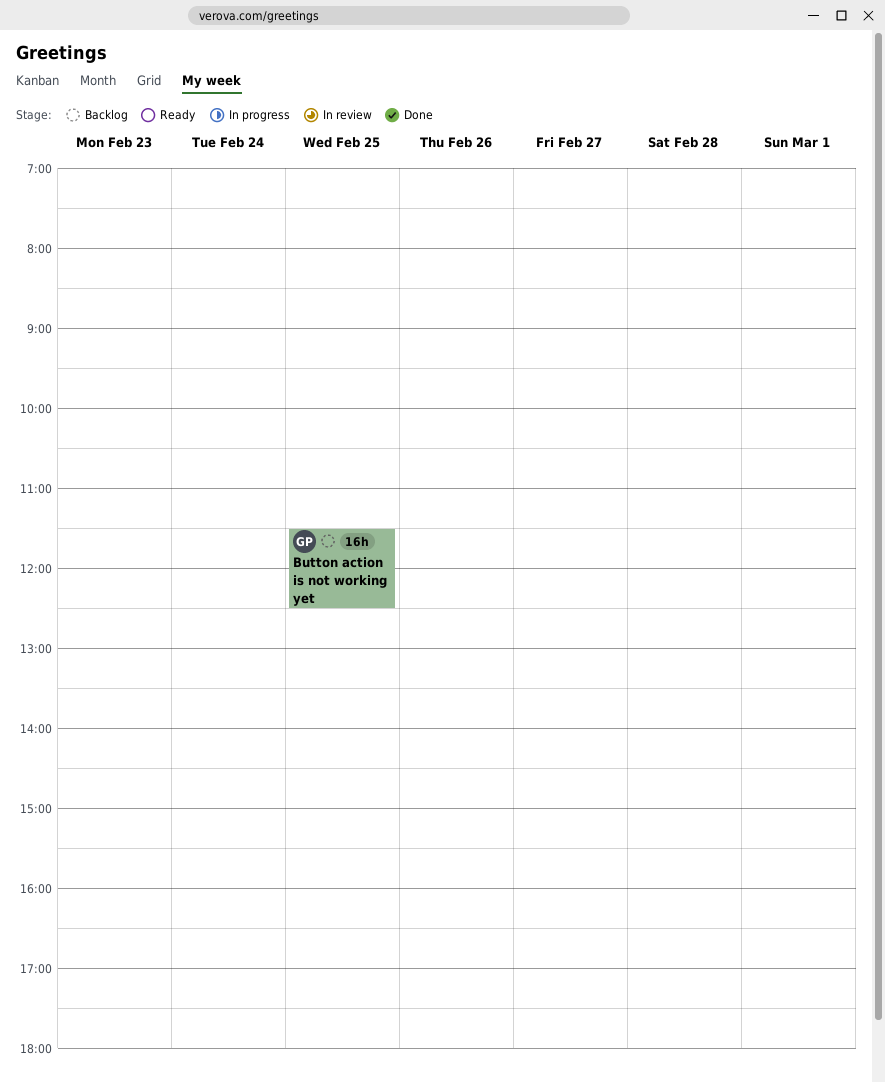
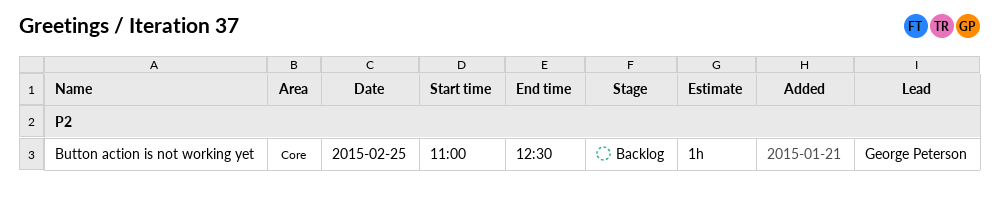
Button action is not working yet, estimate: 16h -> 1h
Button action is not working yet, begins: 11:30 -> 11:00

